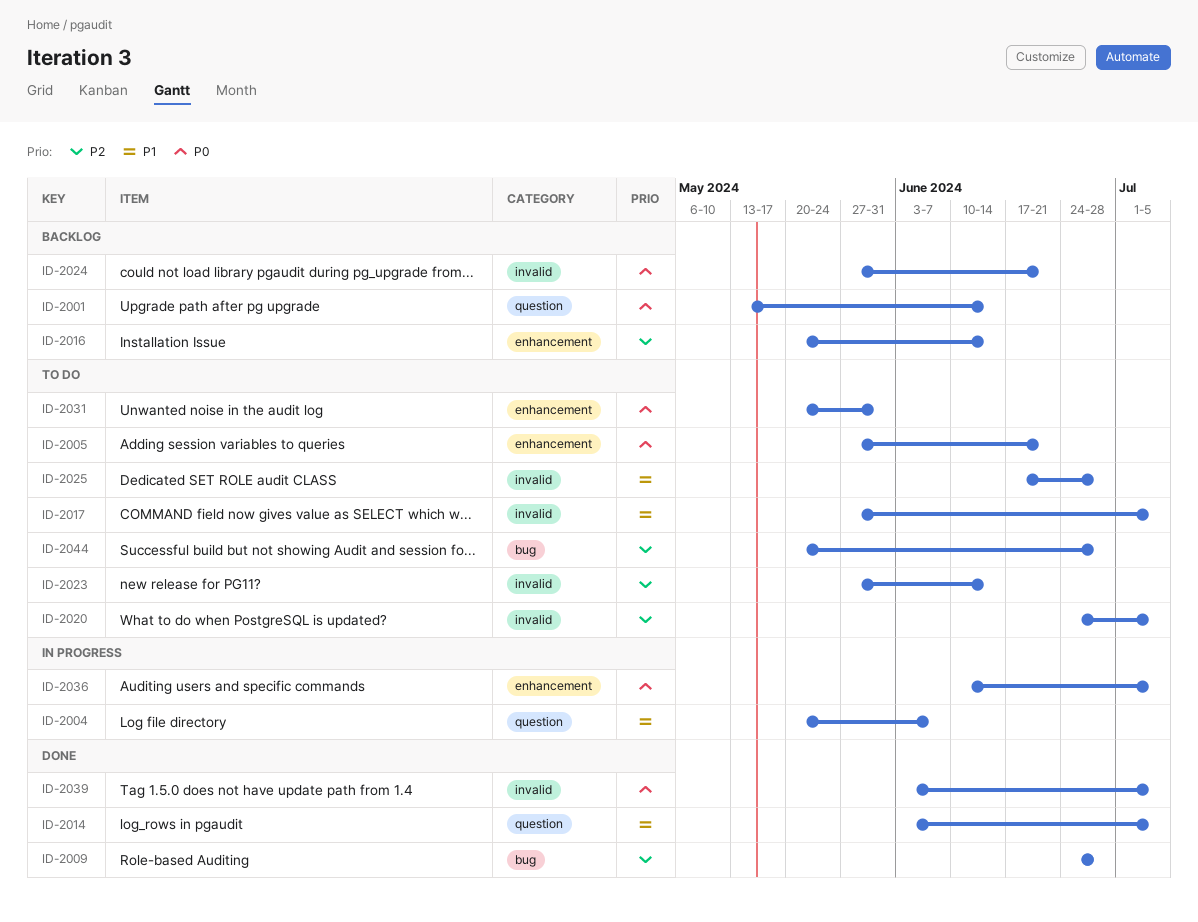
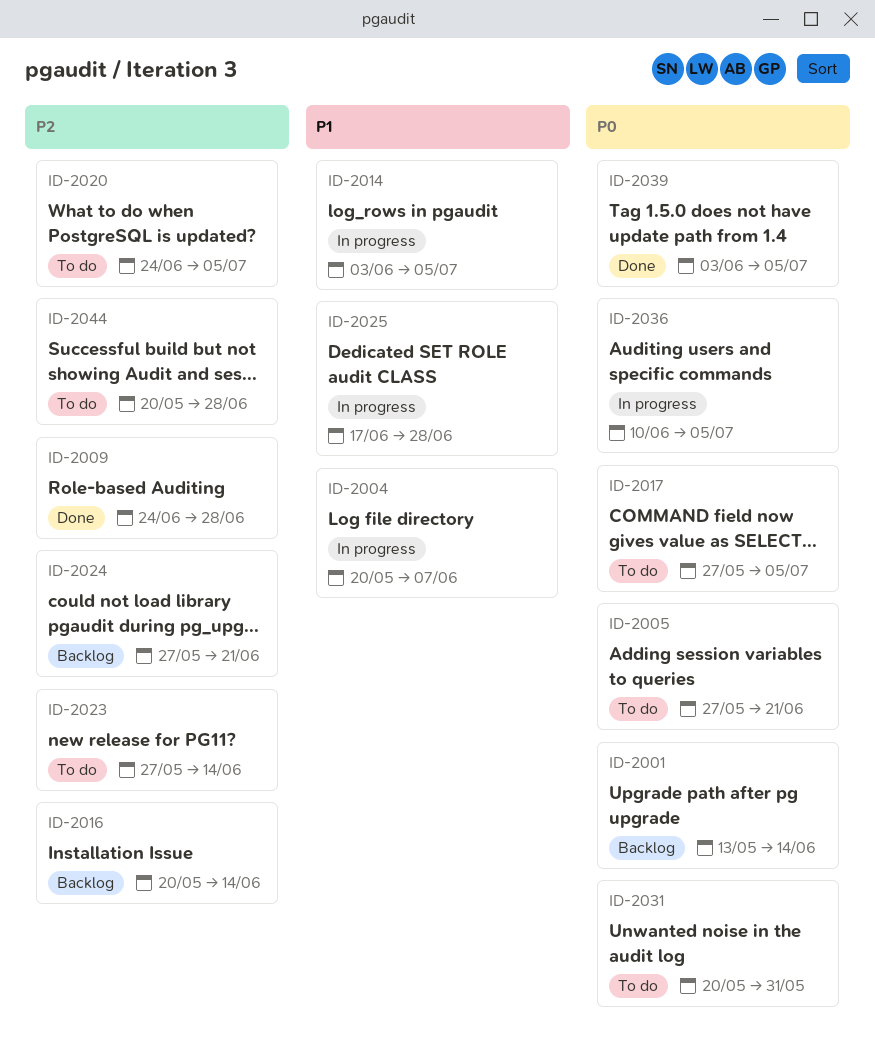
ID-2014, status: Done -> In progress
ID-2017, priority: P1 -> P0
ID-2024, priority: P0 -> P2
ID-2025, status: To do -> In progress

